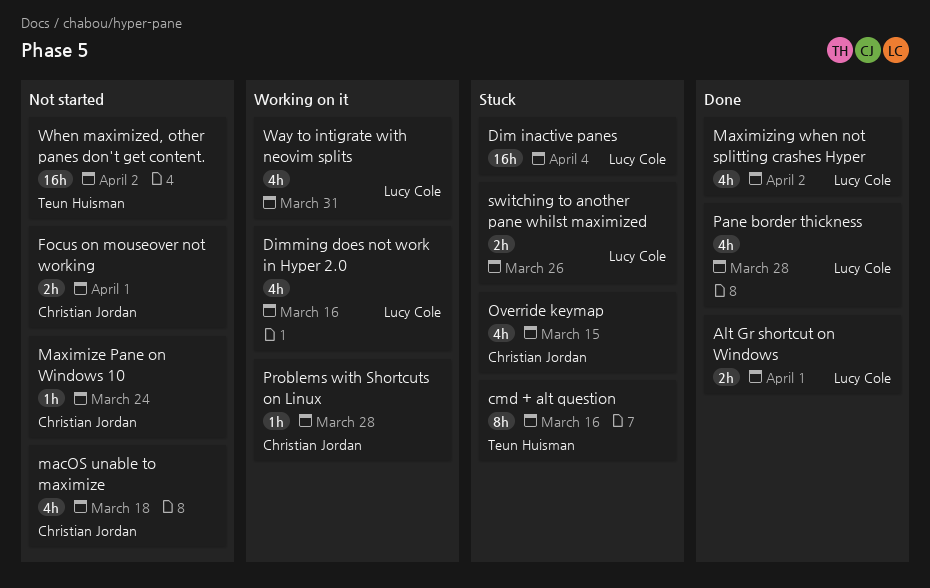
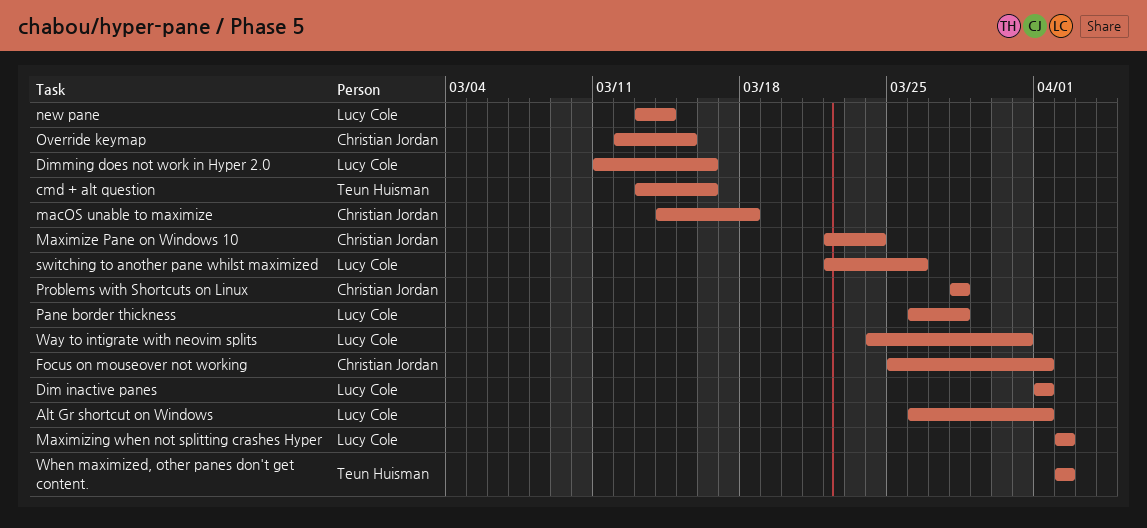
Dim inactive panes, due: Apr 4 -> Apr 1
new pane: none -> present

